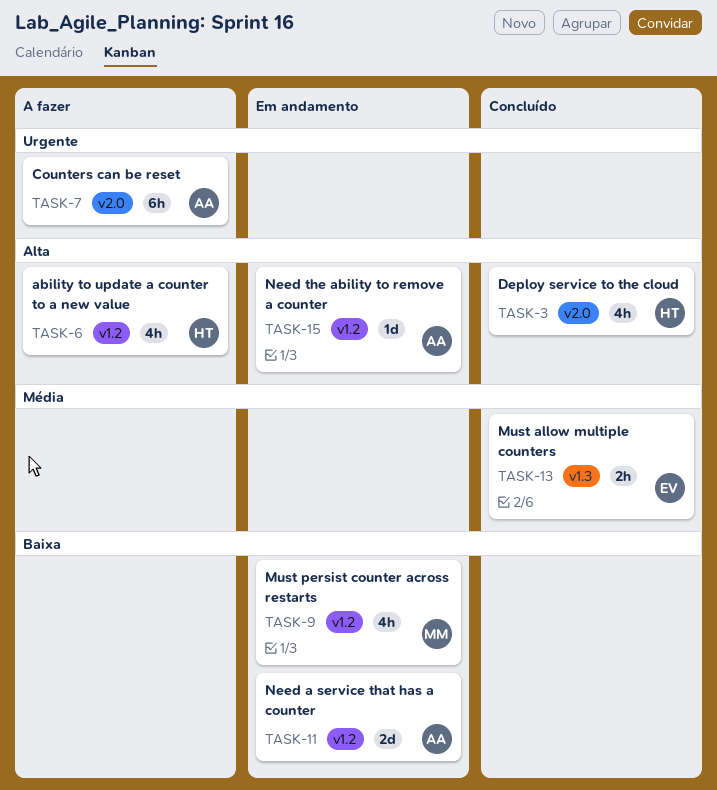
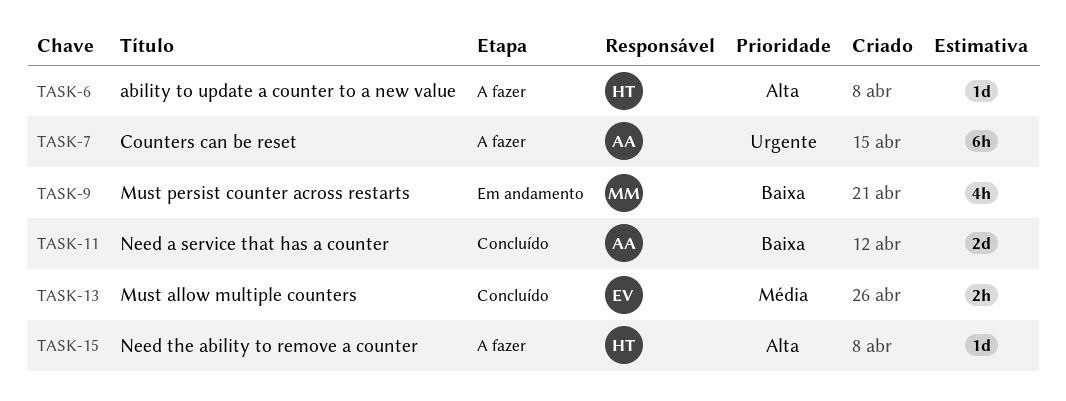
TASK-3: present -> none
TASK-6, estimate: 4h -> 1d
TASK-11, status: Em andamento -> Concluído
TASK-15, status: Em andamento -> A fazer
TASK-15, owner: AA -> HT

